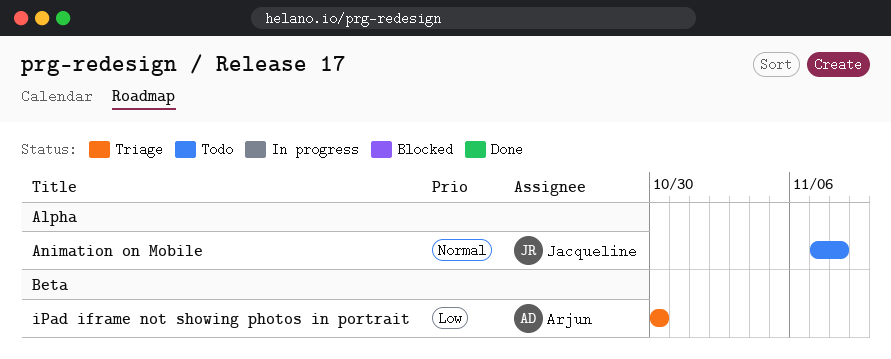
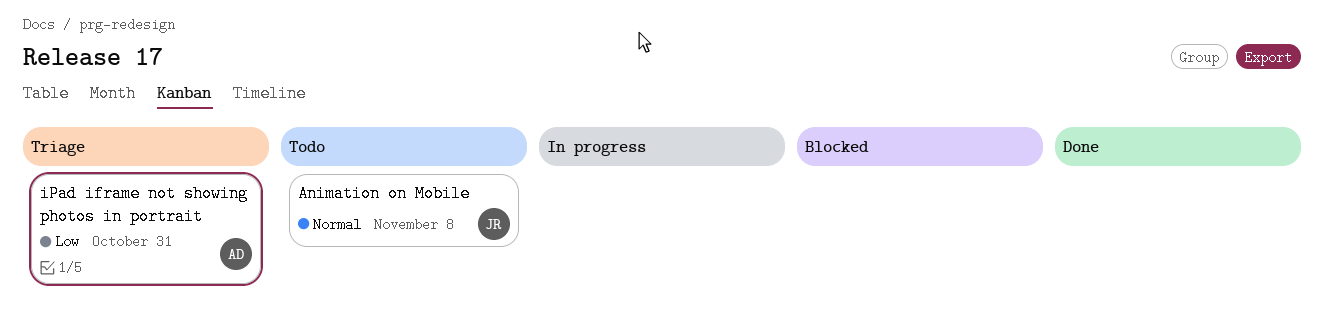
iPad iframe not showing photos in portrait, due: Oct 30 -> Oct 31

